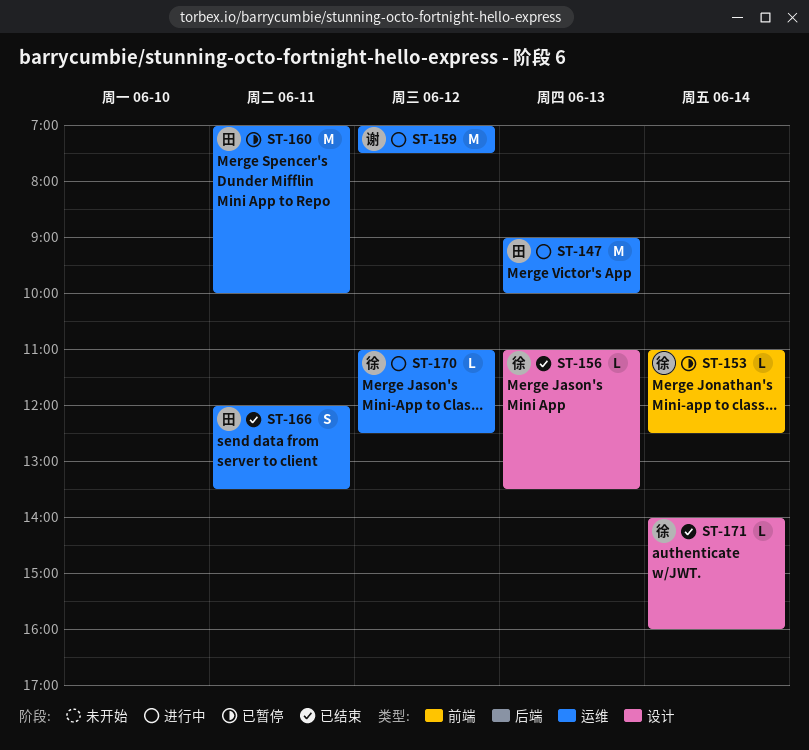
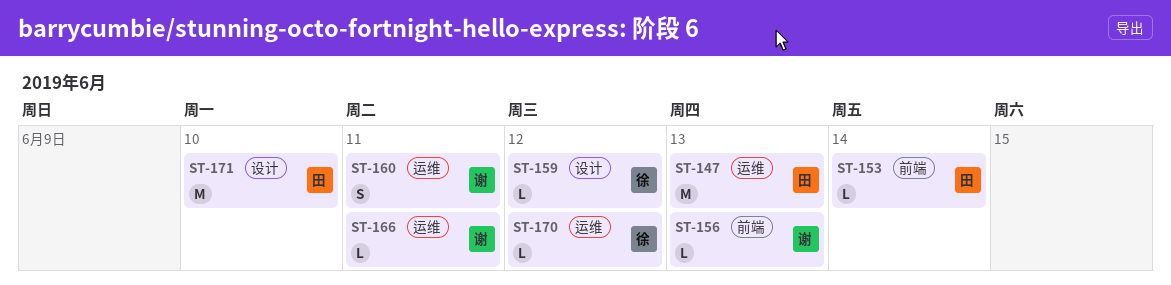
ST-153, owner: 徐 -> 田
ST-156, owner: 徐 -> 谢
ST-156, label: 设计 -> 前端
ST-159, owner: 谢 -> 徐
ST-159, label: 运维 -> 设计
ST-159, estimate: M -> L
ST-160, owner: 田 -> 谢
ST-160, estimate: M -> S
ST-166, owner: 田 -> 谢
ST-166, estimate: S -> L
ST-171, owner: 徐 -> 田
ST-171, estimate: L -> M
ST-171, day: Jun 14 -> Jun 10

